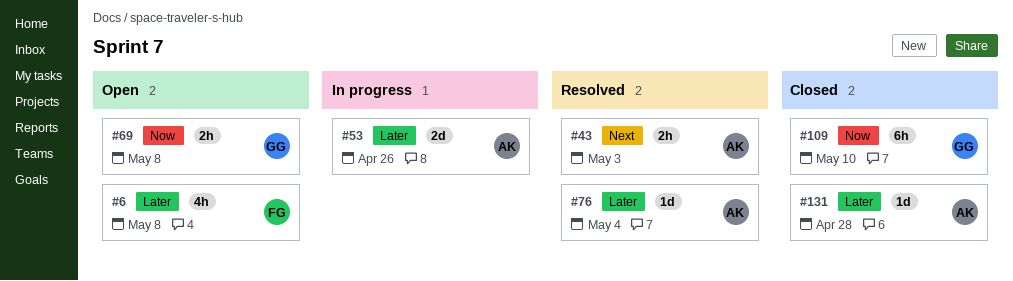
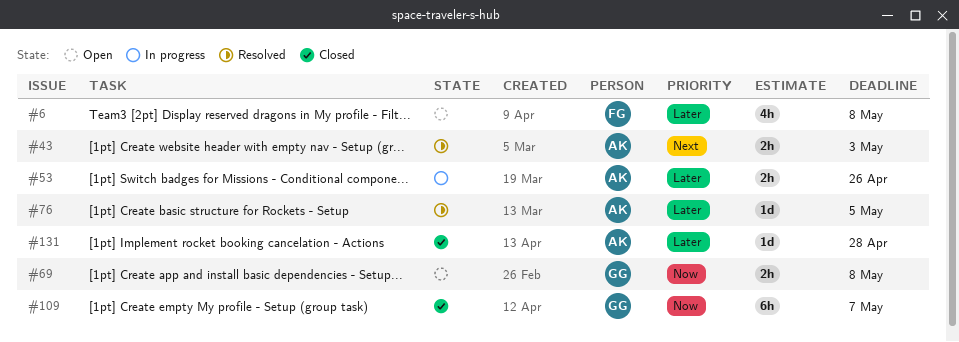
#53, estimate: 2d -> 2h
#76, due: May 4 -> May 5
#109, due: May 10 -> May 7

